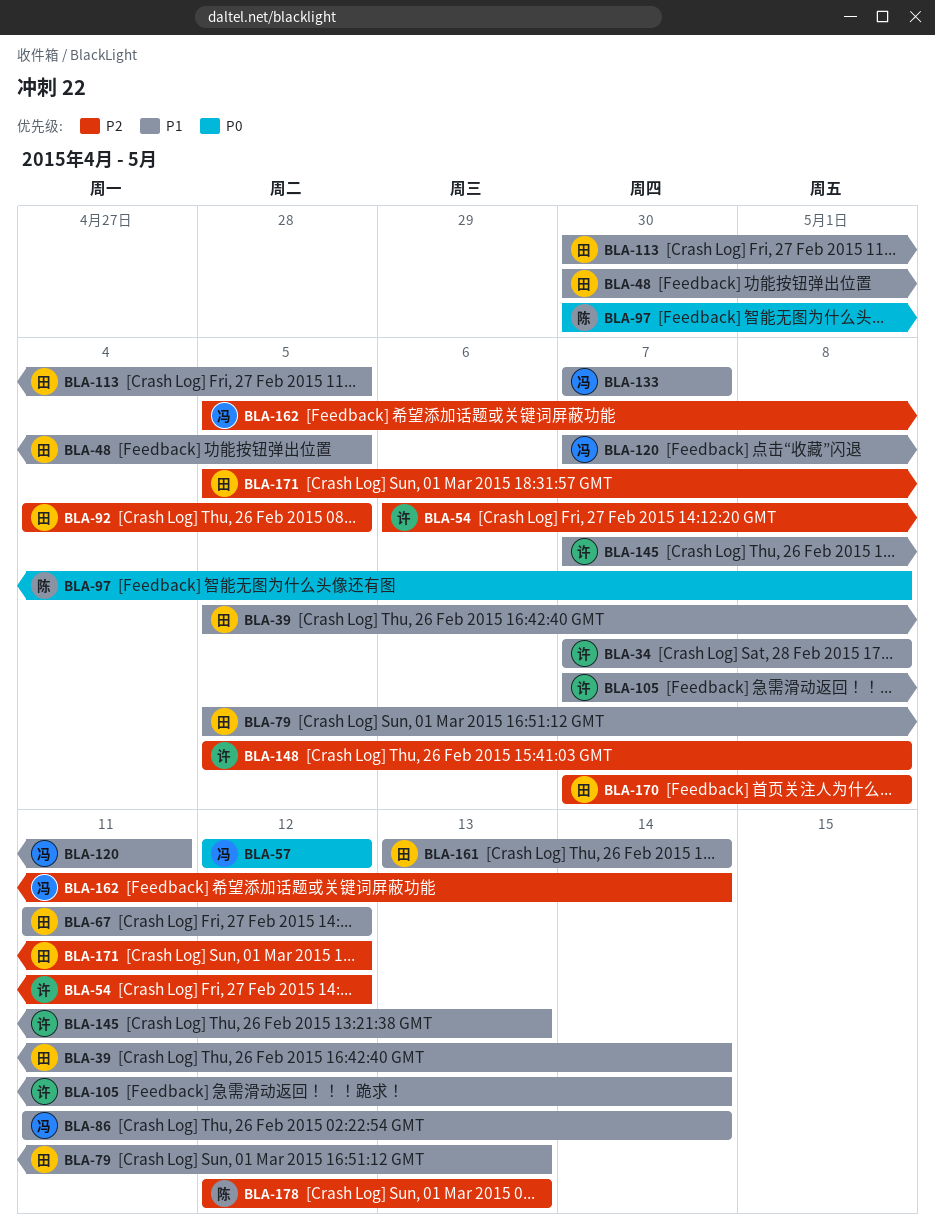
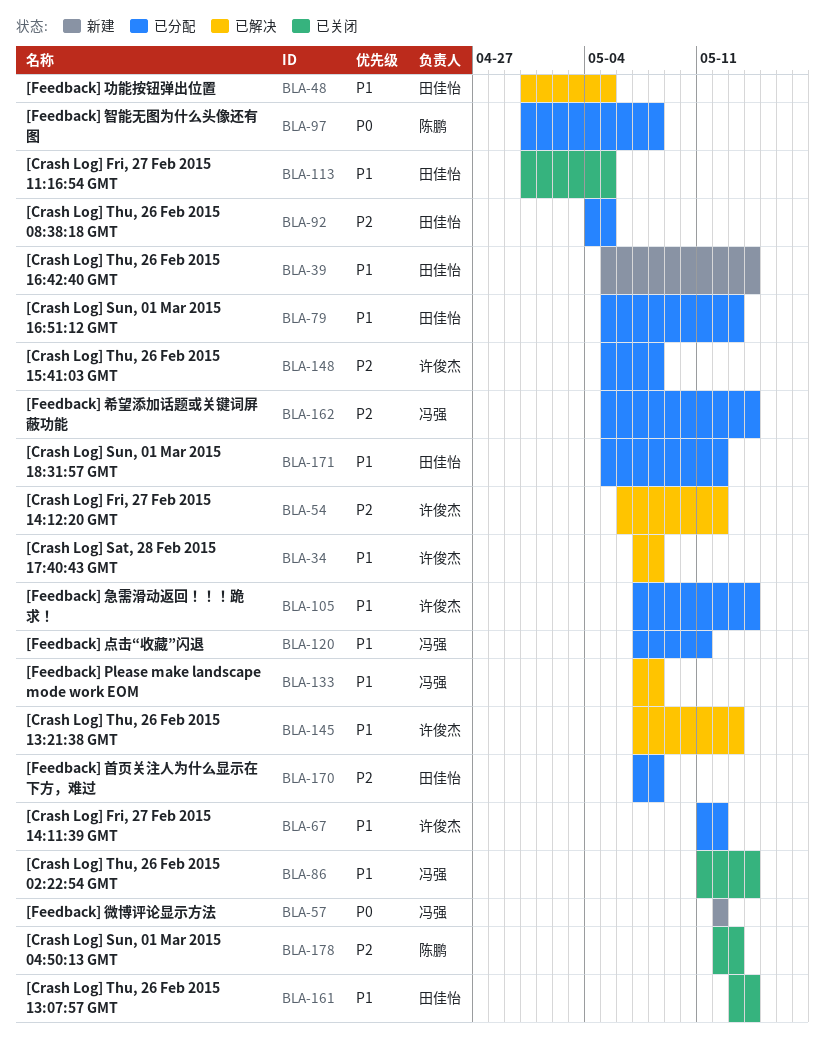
BLA-67, owner: 田佳怡 -> 许俊杰
BLA-133, due: May 7 -> May 8
BLA-171, priority: P2 -> P1

